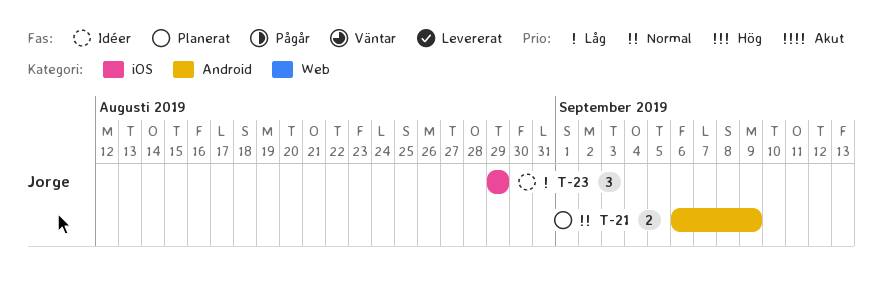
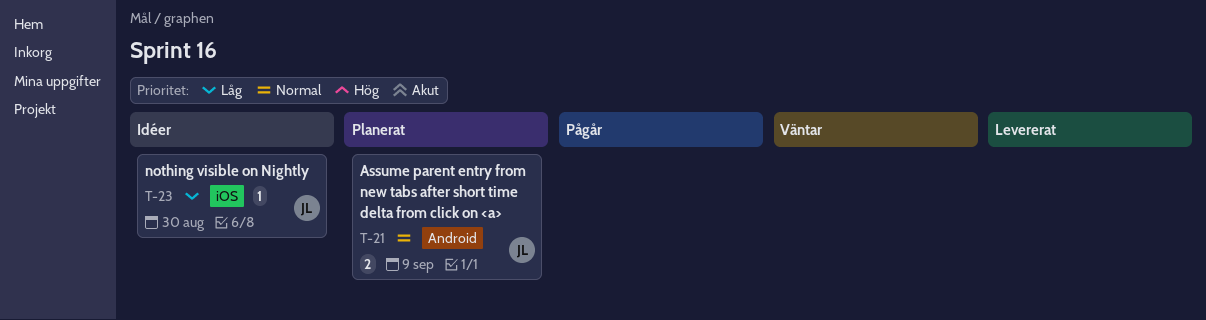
T-23, estimate: 3 -> 1
T-23, due: Aug 29 -> Aug 30

